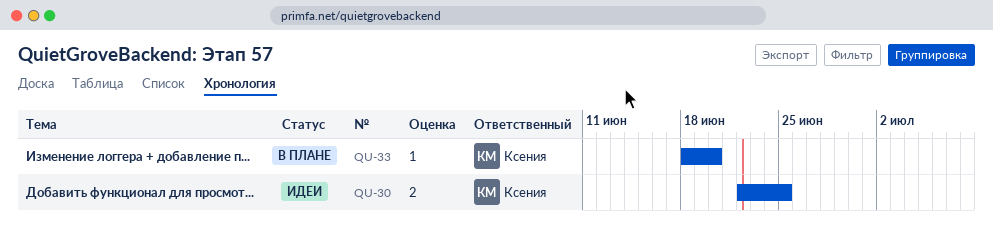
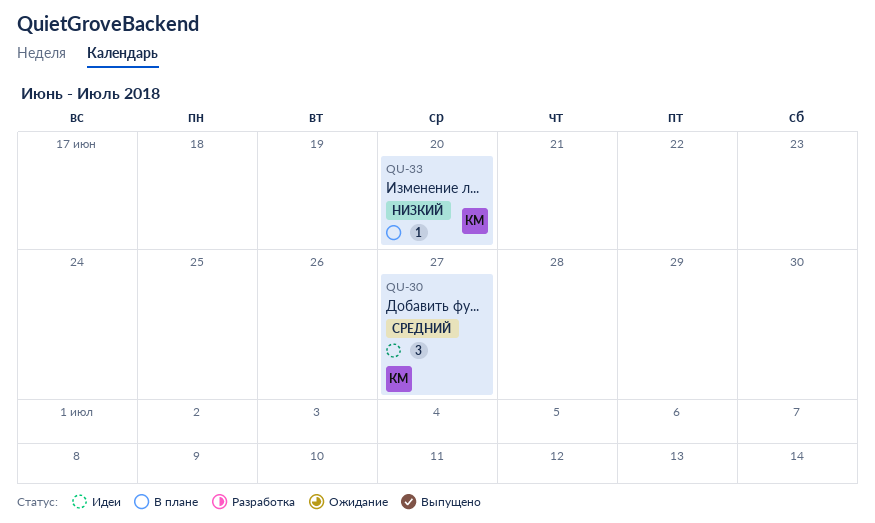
QU-30, estimate: 2 -> 3
QU-30, due: Jun 25 -> Jun 27

